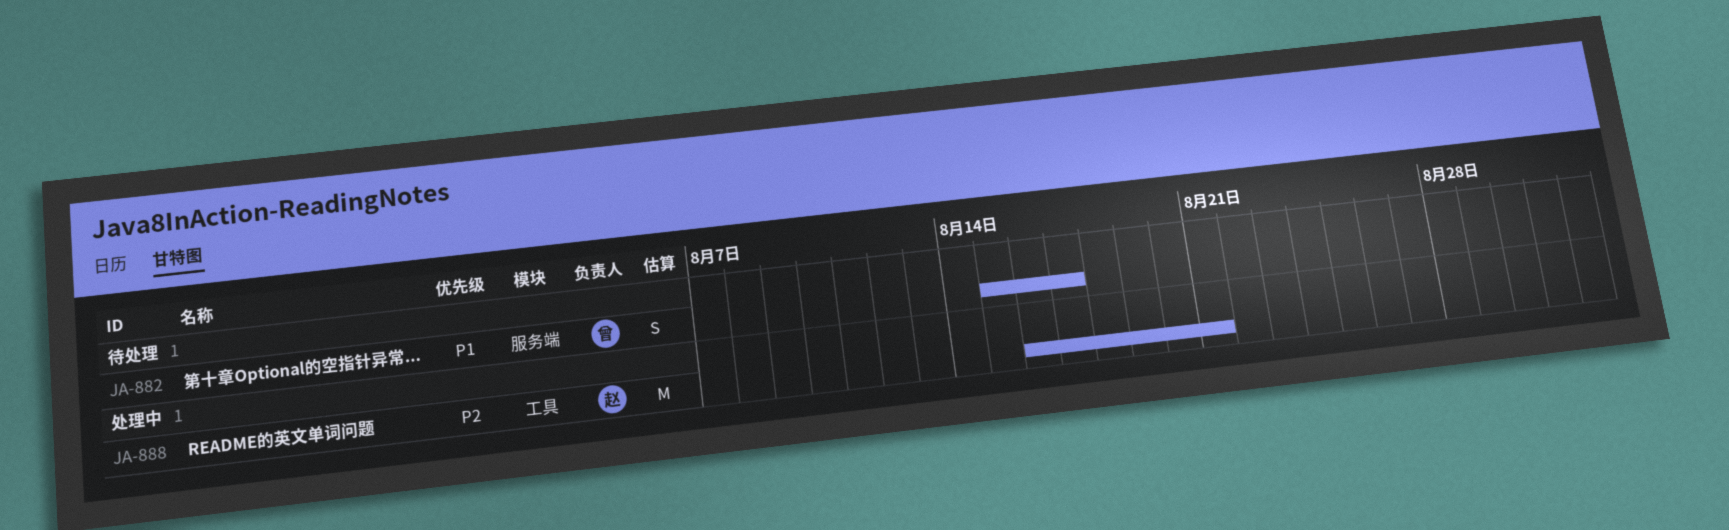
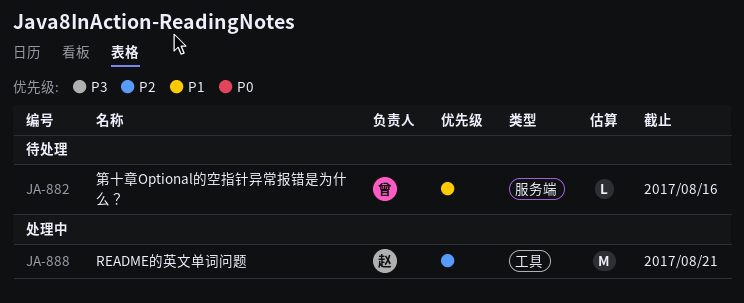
JA-882, estimate: S -> L
JA-882, due: Aug 17 -> Aug 16

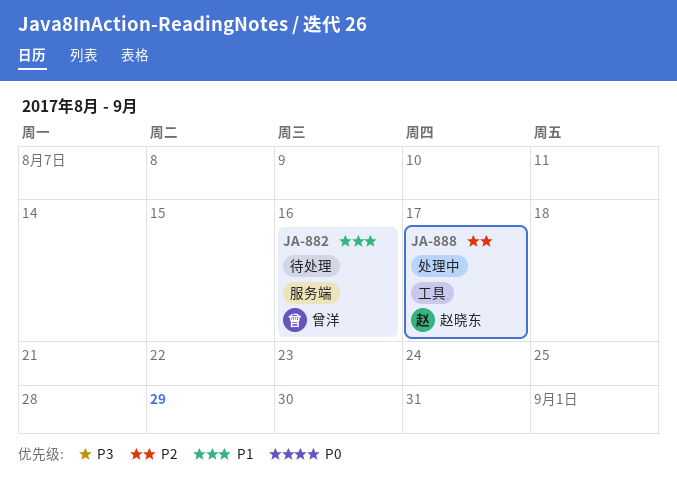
JA-888, due: Aug 21 -> Aug 17

